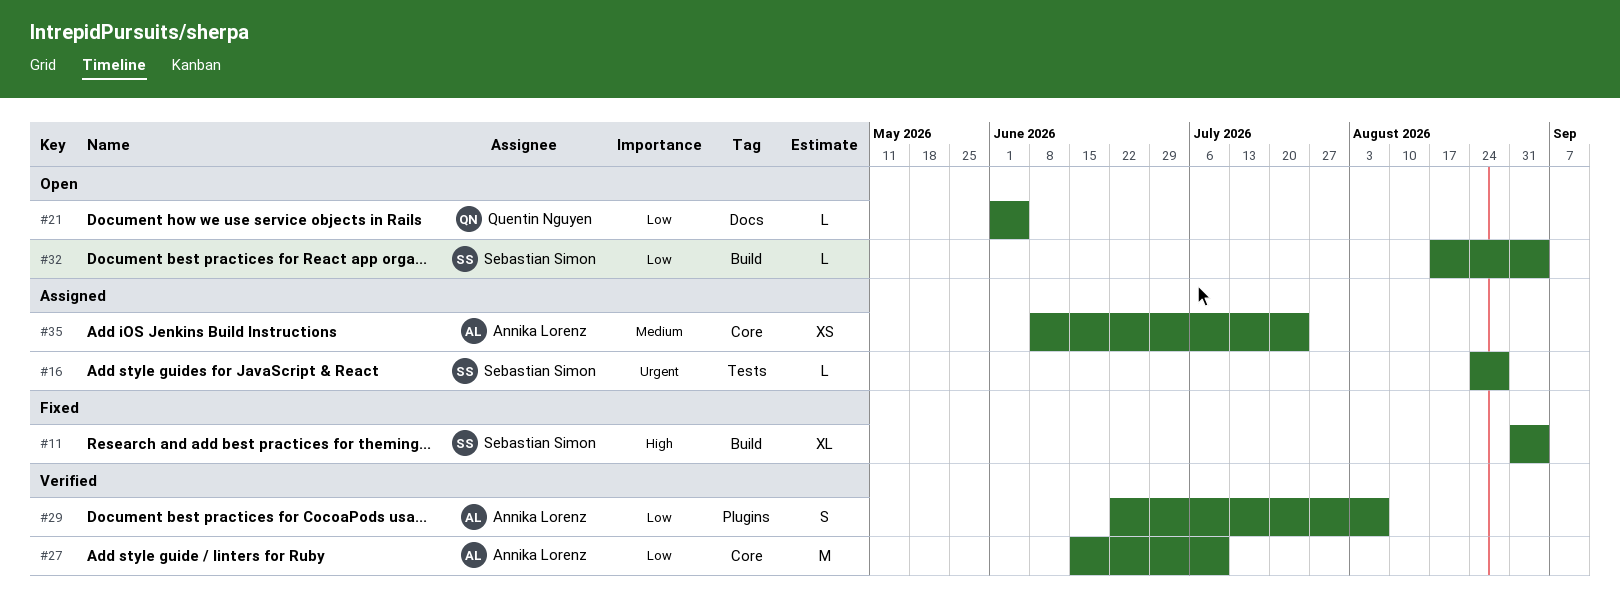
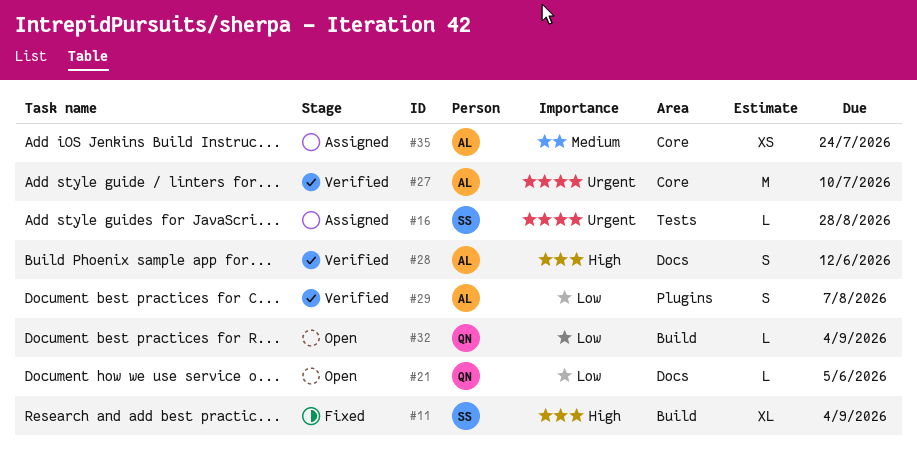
#27, priority: Low -> Urgent
#28: none -> present
#32, owner: Sebastian Simon -> Quentin Nguyen

